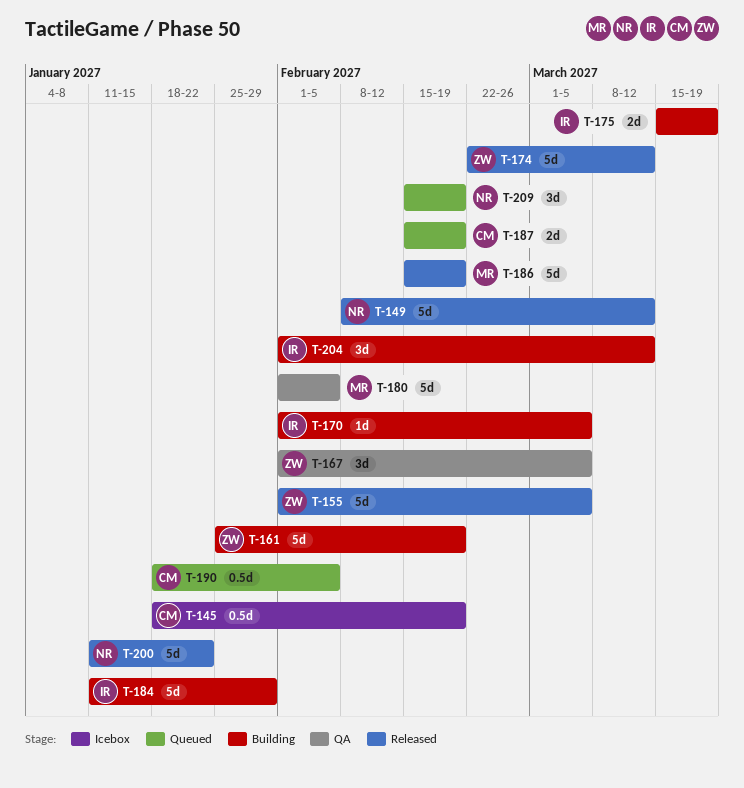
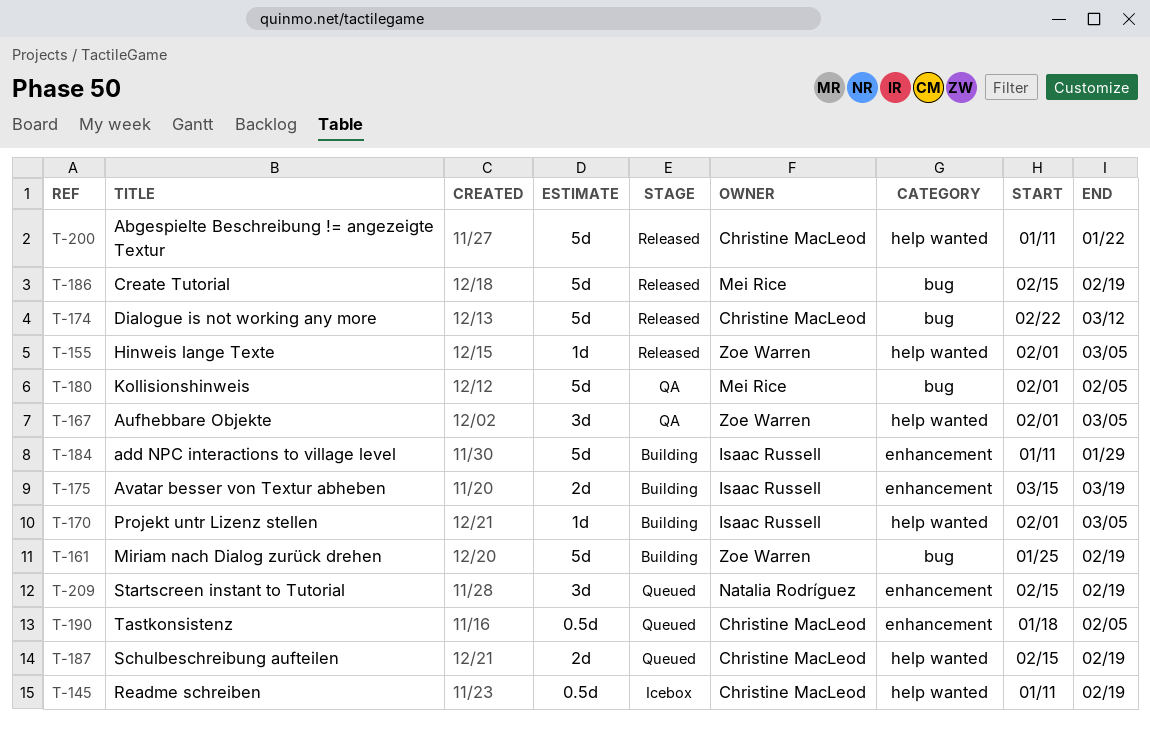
T-145, start: Jan 18 -> Jan 11
T-149: present -> none
T-155, estimate: 5d -> 1d
T-174, owner: Zoe Warren -> Christine MacLeod
T-200, owner: Natalia Rodríguez -> Christine MacLeod
T-204: present -> none

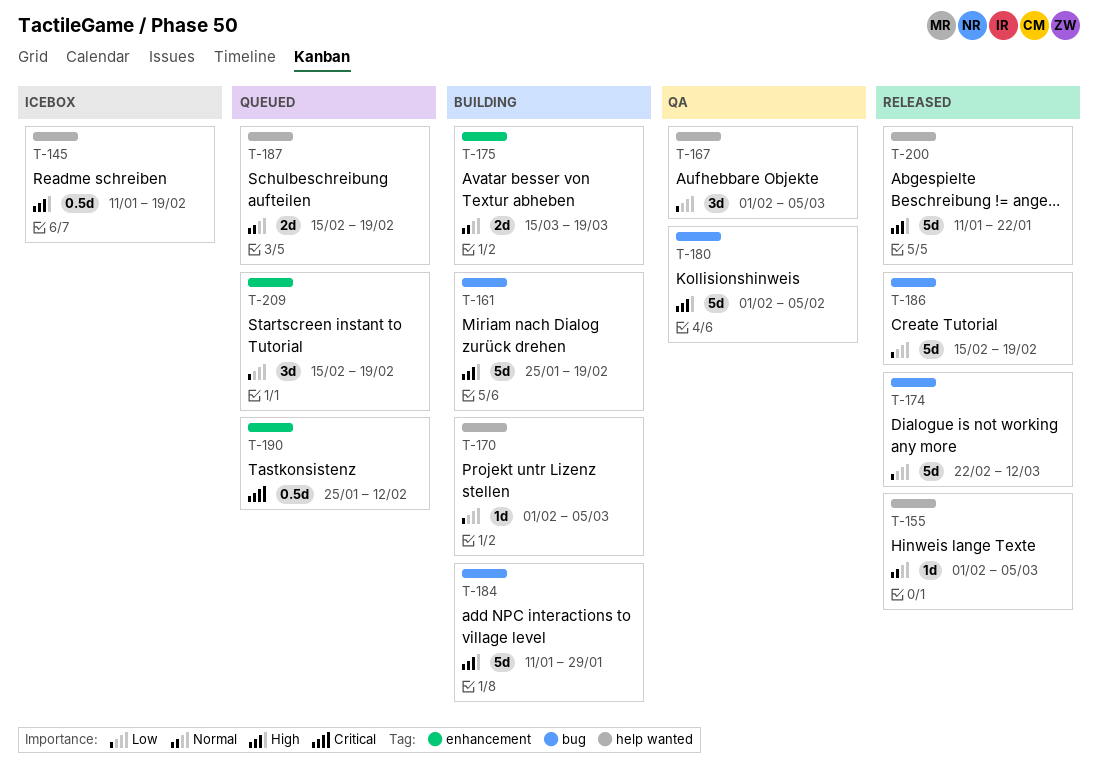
T-184, label: enhancement -> bug
T-190, start: Jan 18 -> Jan 25
T-190, due: Feb 5 -> Feb 12

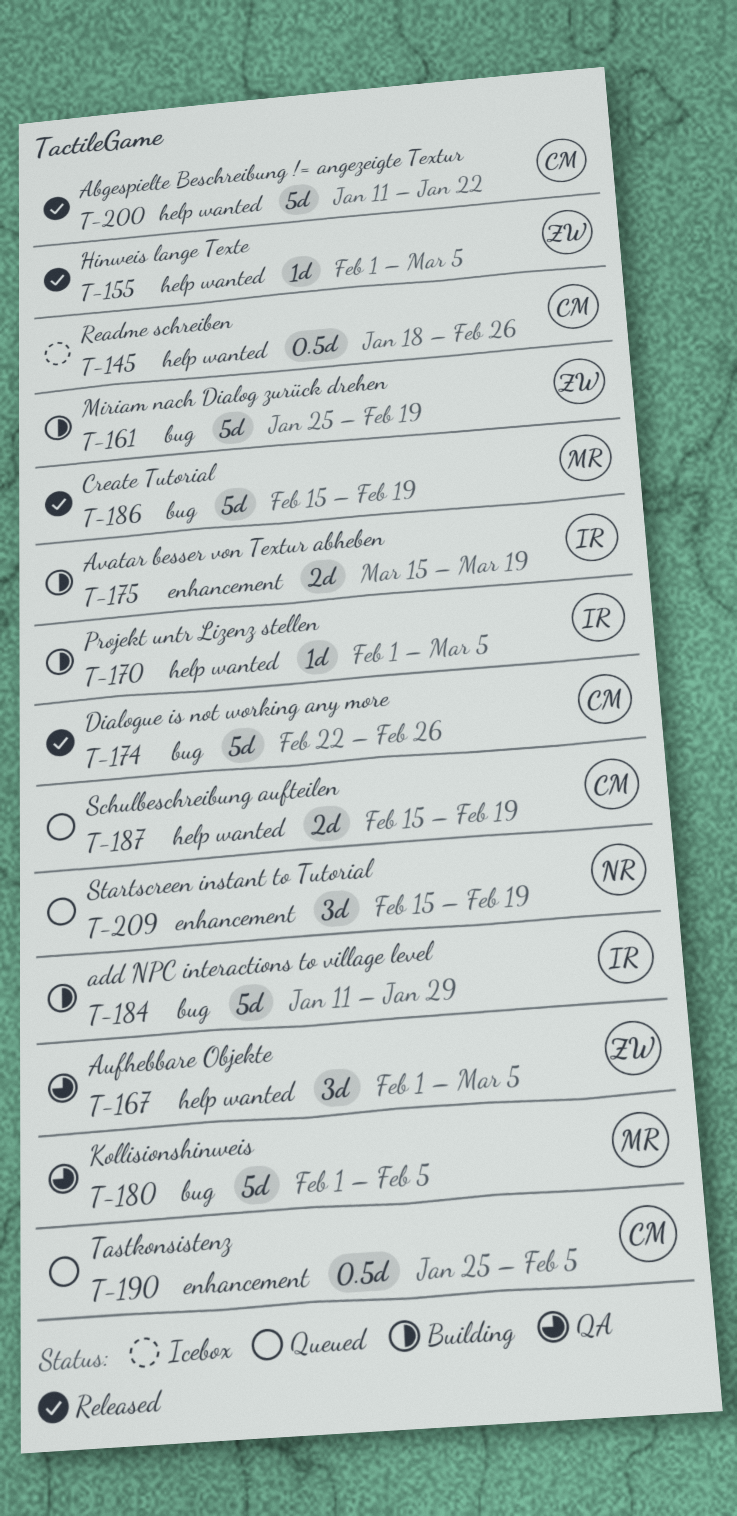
T-145, start: Jan 11 -> Jan 18
T-145, due: Feb 19 -> Feb 26
T-174, due: Mar 12 -> Feb 26
T-190, due: Feb 12 -> Feb 5

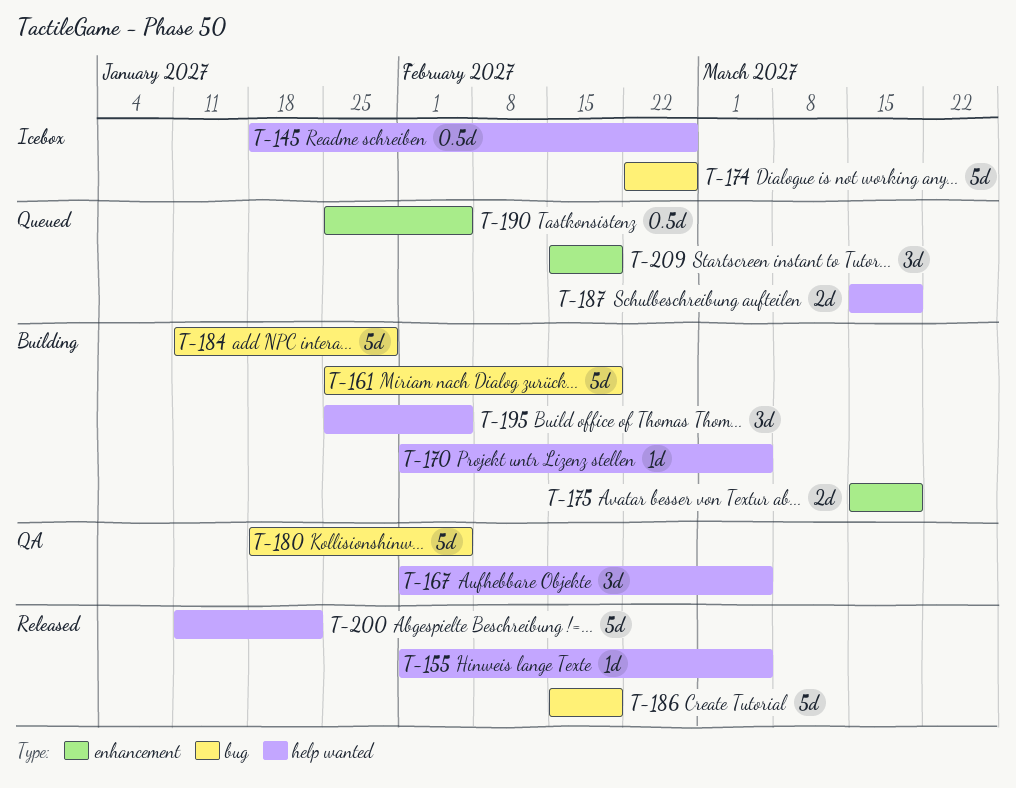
T-174, status: Released -> Icebox
T-180, start: Feb 1 -> Jan 18
T-187, start: Feb 15 -> Mar 15
T-187, due: Feb 19 -> Mar 19
T-195: none -> present

